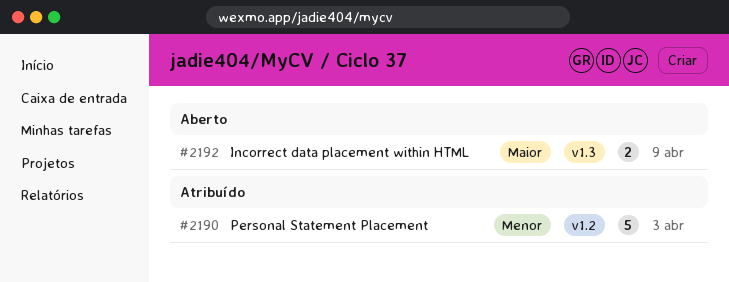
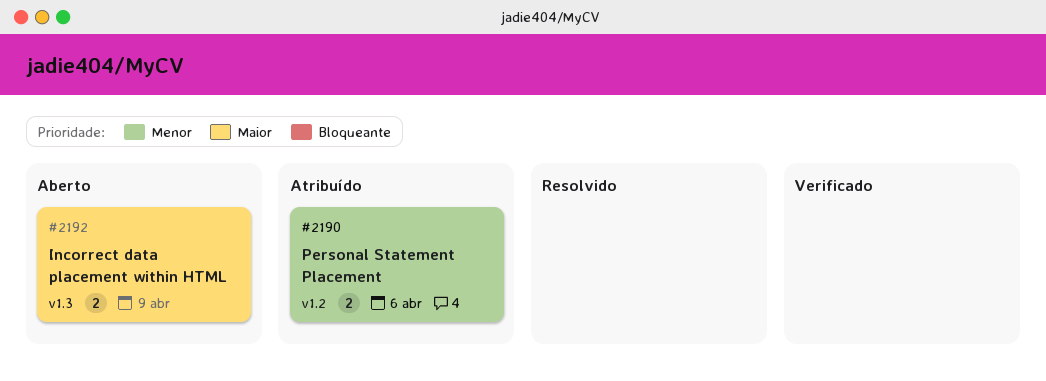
#2190, estimate: 5 -> 2
#2190, due: Apr 3 -> Apr 6

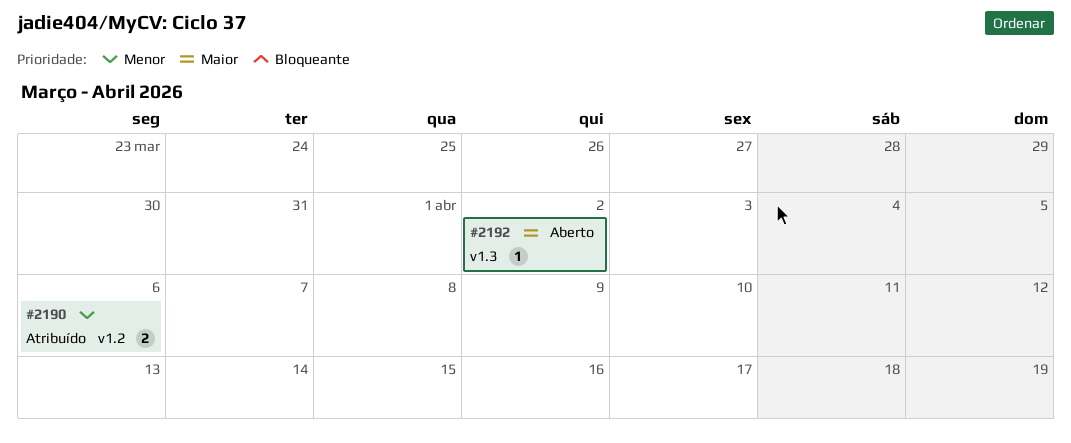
#2192, estimate: 2 -> 1
#2192, due: Apr 9 -> Apr 2

